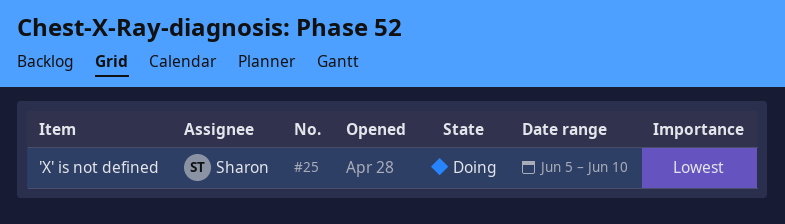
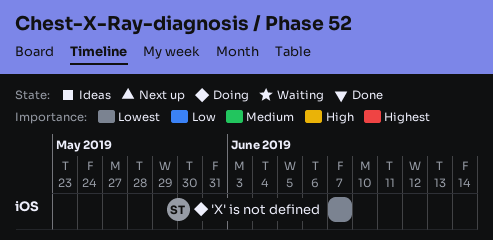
'X' is not defined, start: Jun 5 -> Jun 7
'X' is not defined, due: Jun 10 -> Jun 7

